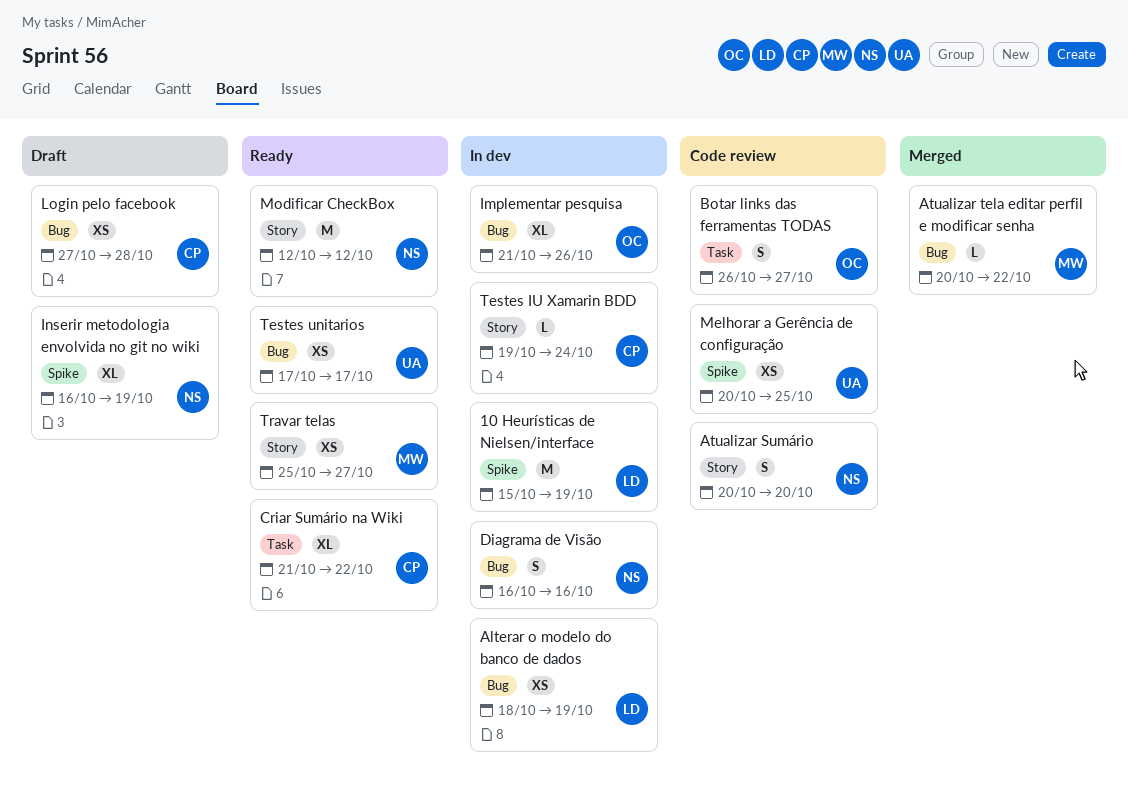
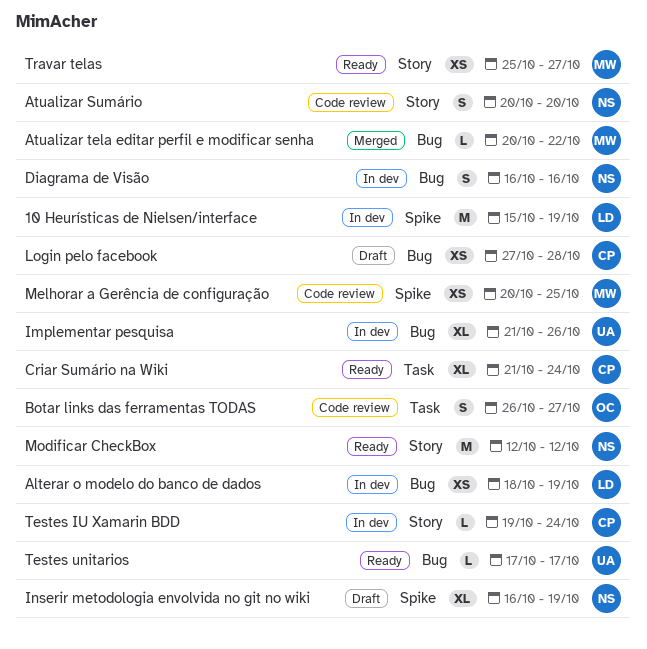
Criar Sumário na Wiki, due: Oct 22 -> Oct 24
Implementar pesquisa, owner: OC -> UA
Melhorar a Gerência de configuração, owner: UA -> MW
Testes unitarios, estimate: XS -> L

